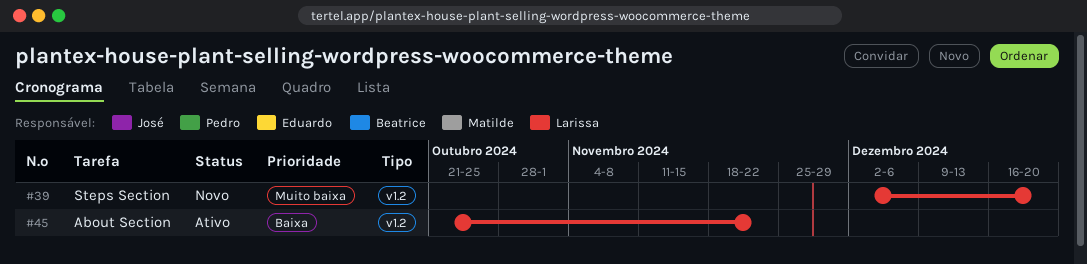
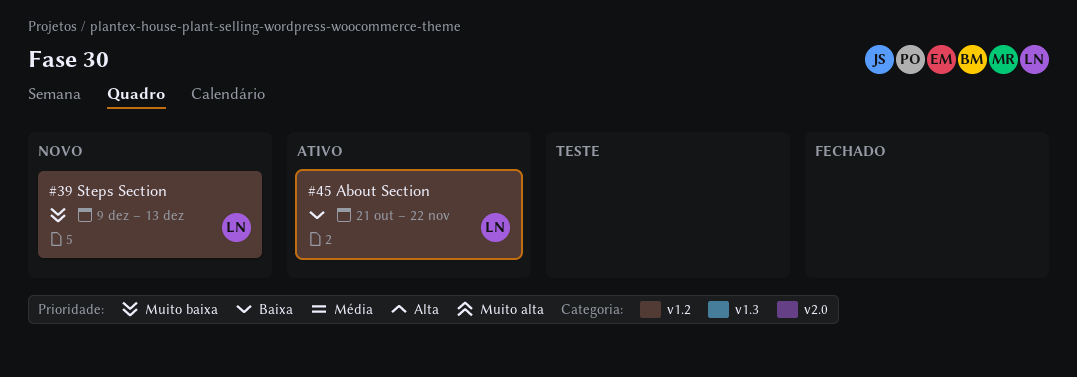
#39, start: Dec 2 -> Dec 9
#39, due: Dec 20 -> Dec 13

